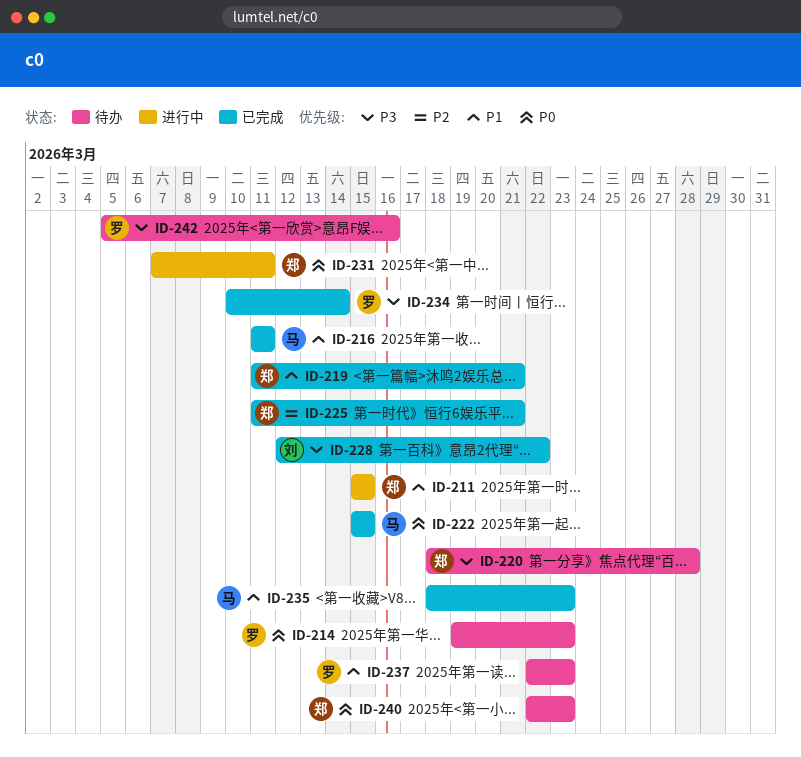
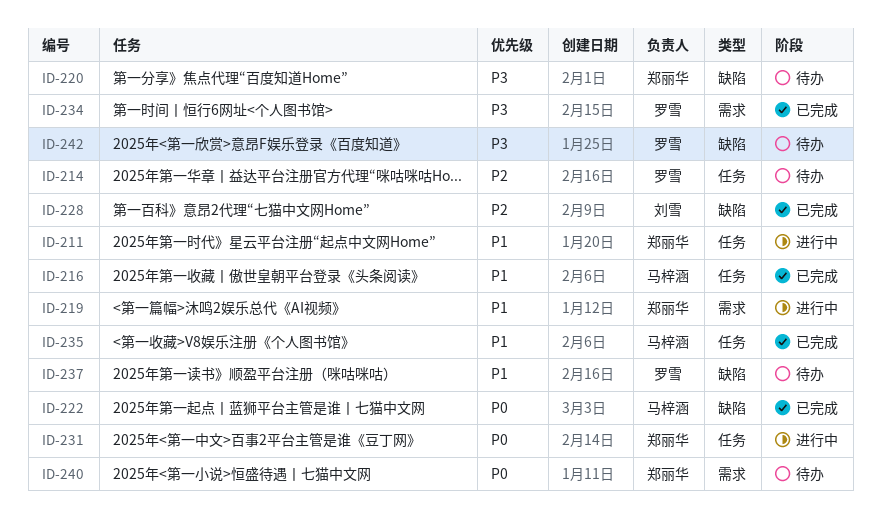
ID-214, priority: P0 -> P2
ID-219, status: 已完成 -> 进行中
ID-225: present -> none
ID-228, priority: P3 -> P2

